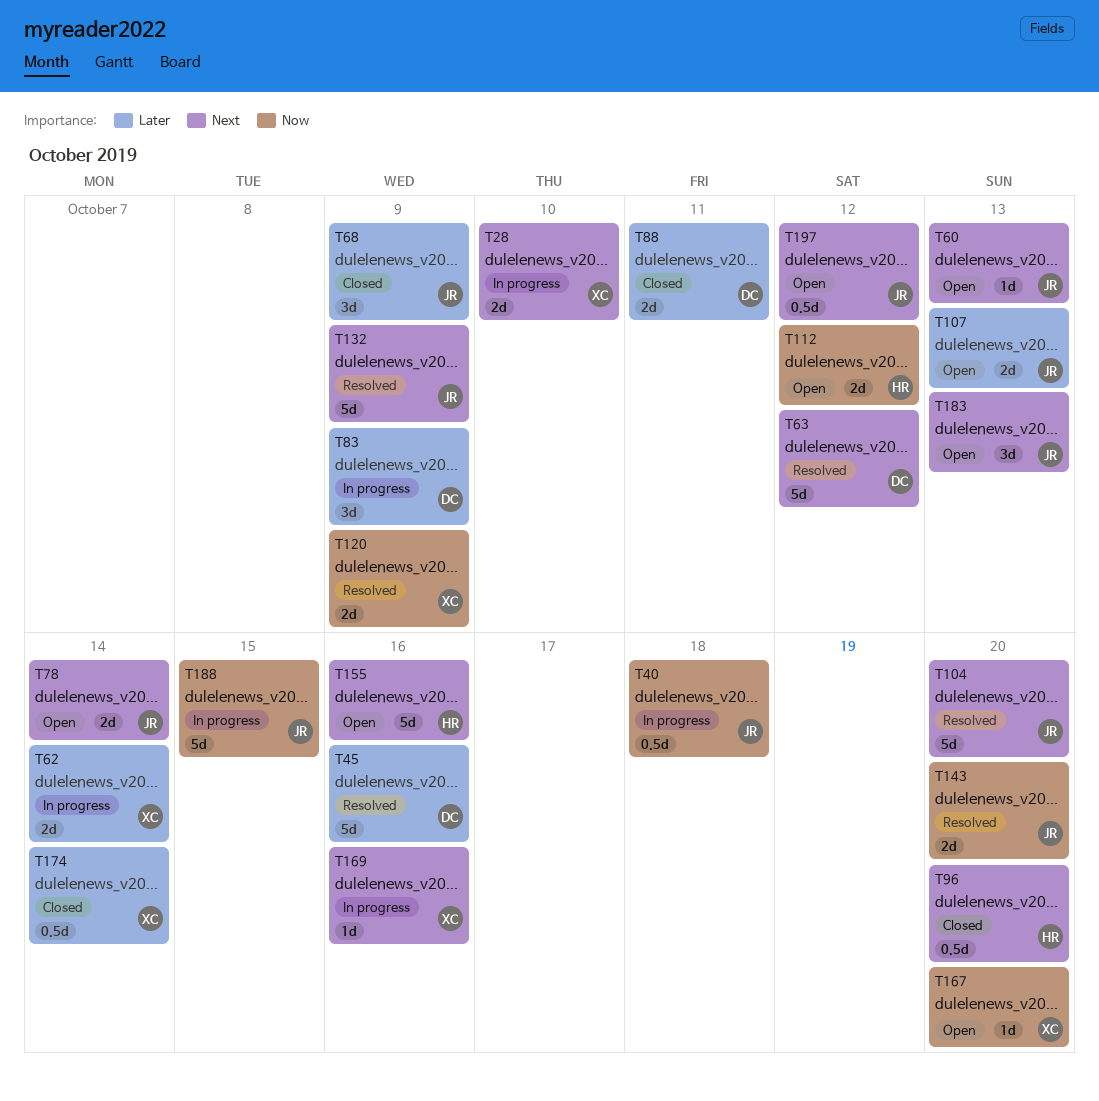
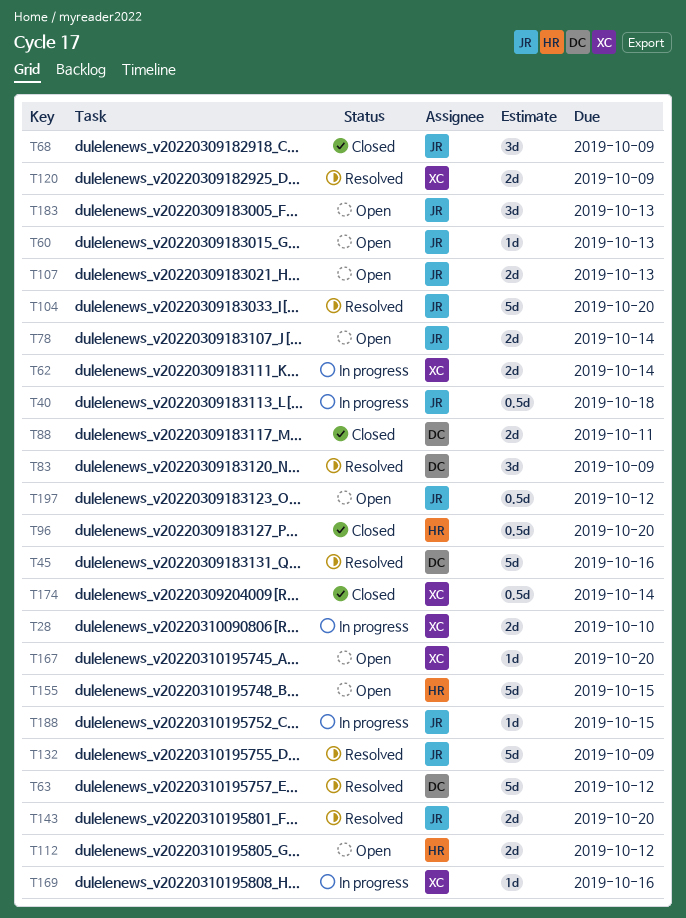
T83, status: In progress -> Resolved
T155, due: Oct 16 -> Oct 15
T188, estimate: 5d -> 1d

